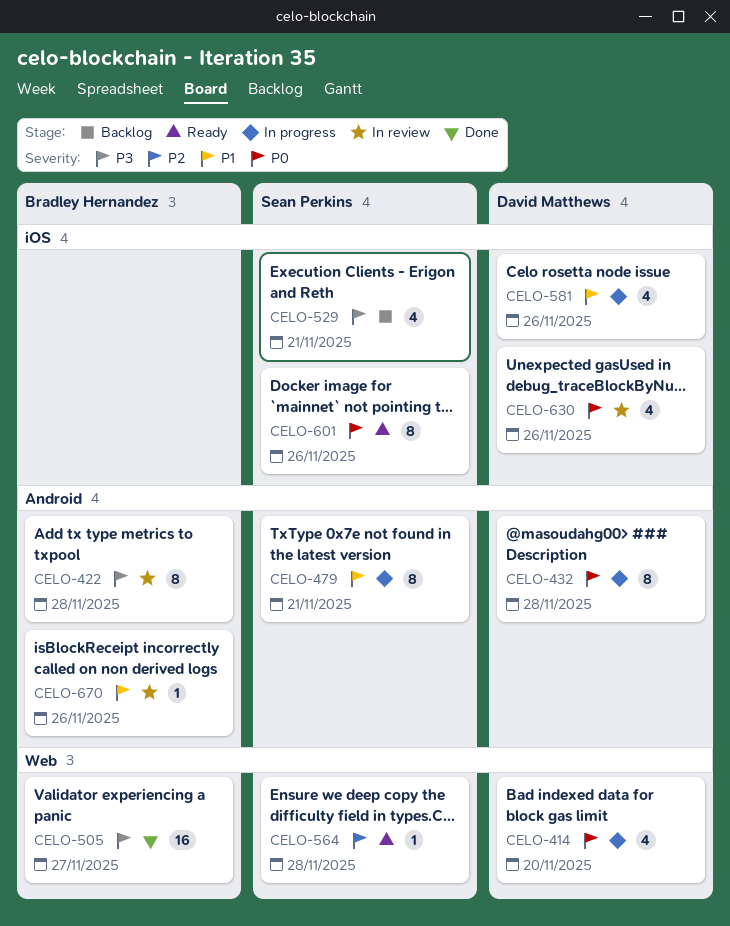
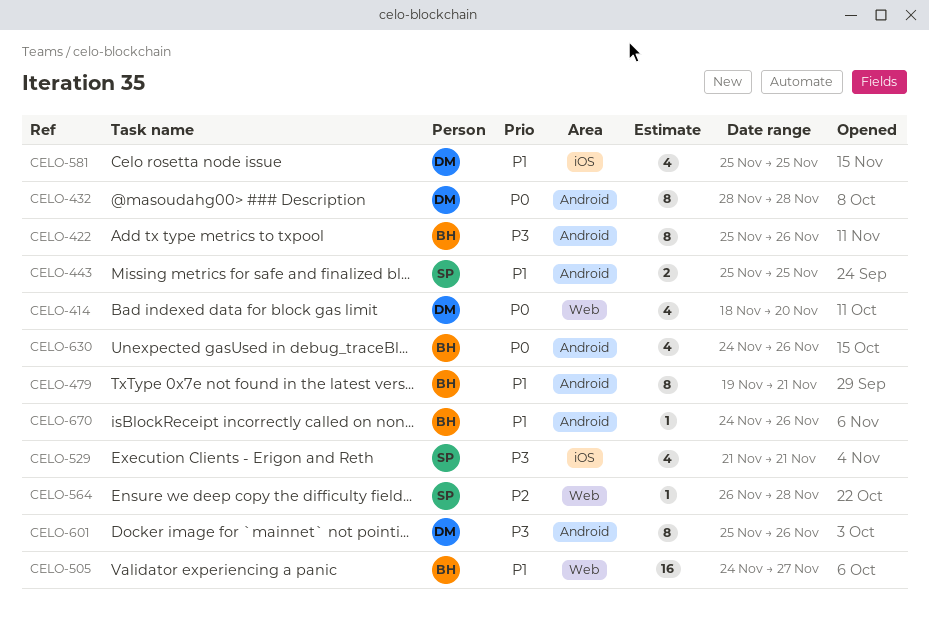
CELO-422, due: Nov 28 -> Nov 26
CELO-443: none -> present
CELO-479, owner: Sean Perkins -> Bradley Hernandez
CELO-505, priority: P3 -> P1
CELO-581, due: Nov 26 -> Nov 25
CELO-601, owner: Sean Perkins -> David Matthews
CELO-601, priority: P0 -> P3
CELO-601, label: iOS -> Android
CELO-630, owner: David Matthews -> Bradley Hernandez
CELO-630, label: iOS -> Android

